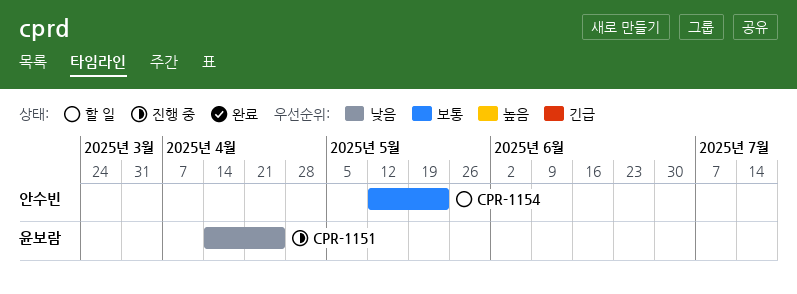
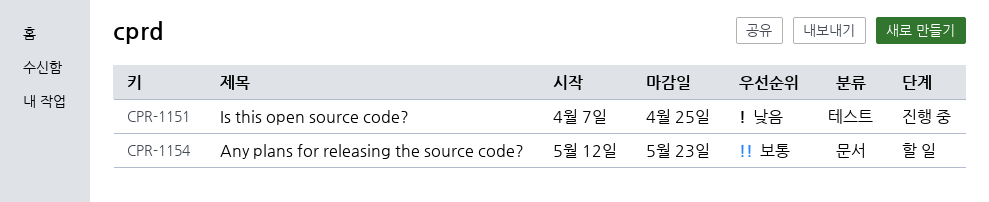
CPR-1151, start: Apr 14 -> Apr 7

